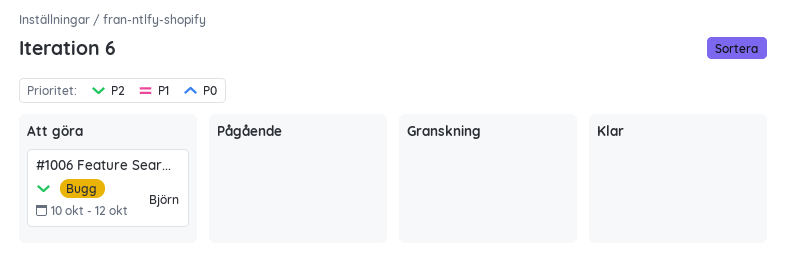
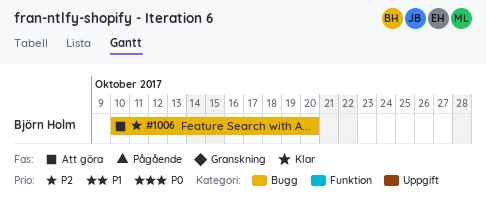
#1006, due: Oct 12 -> Oct 20

